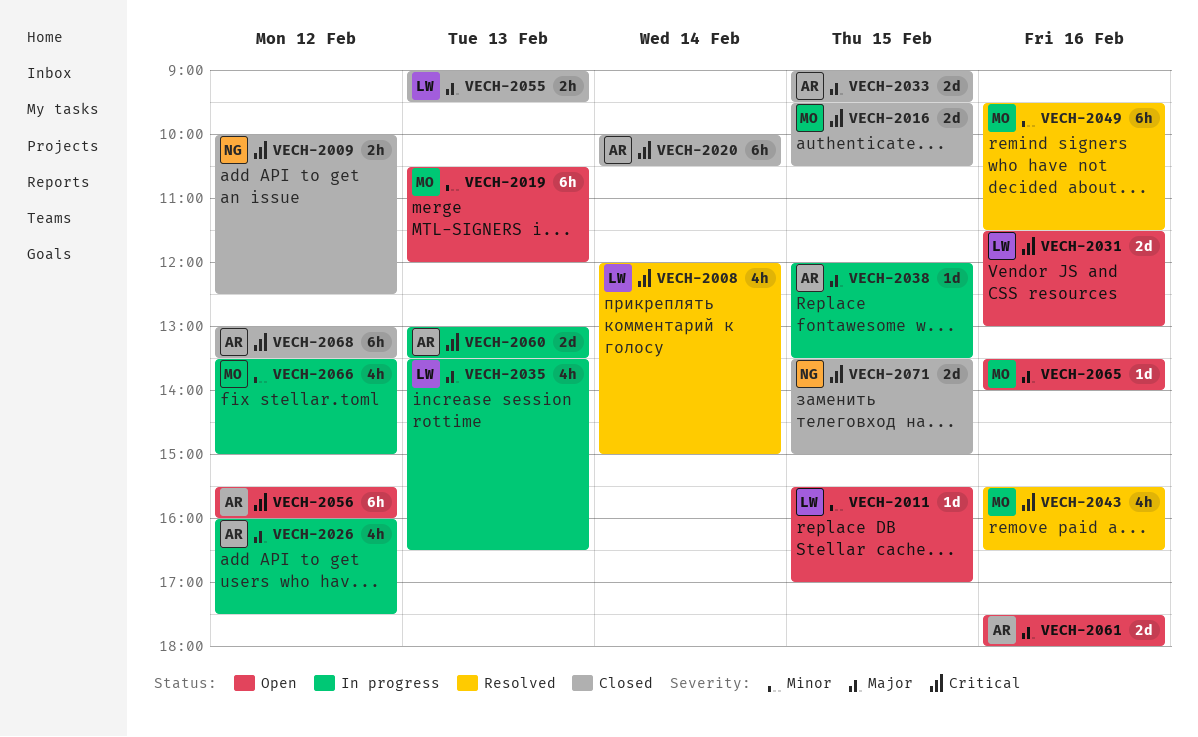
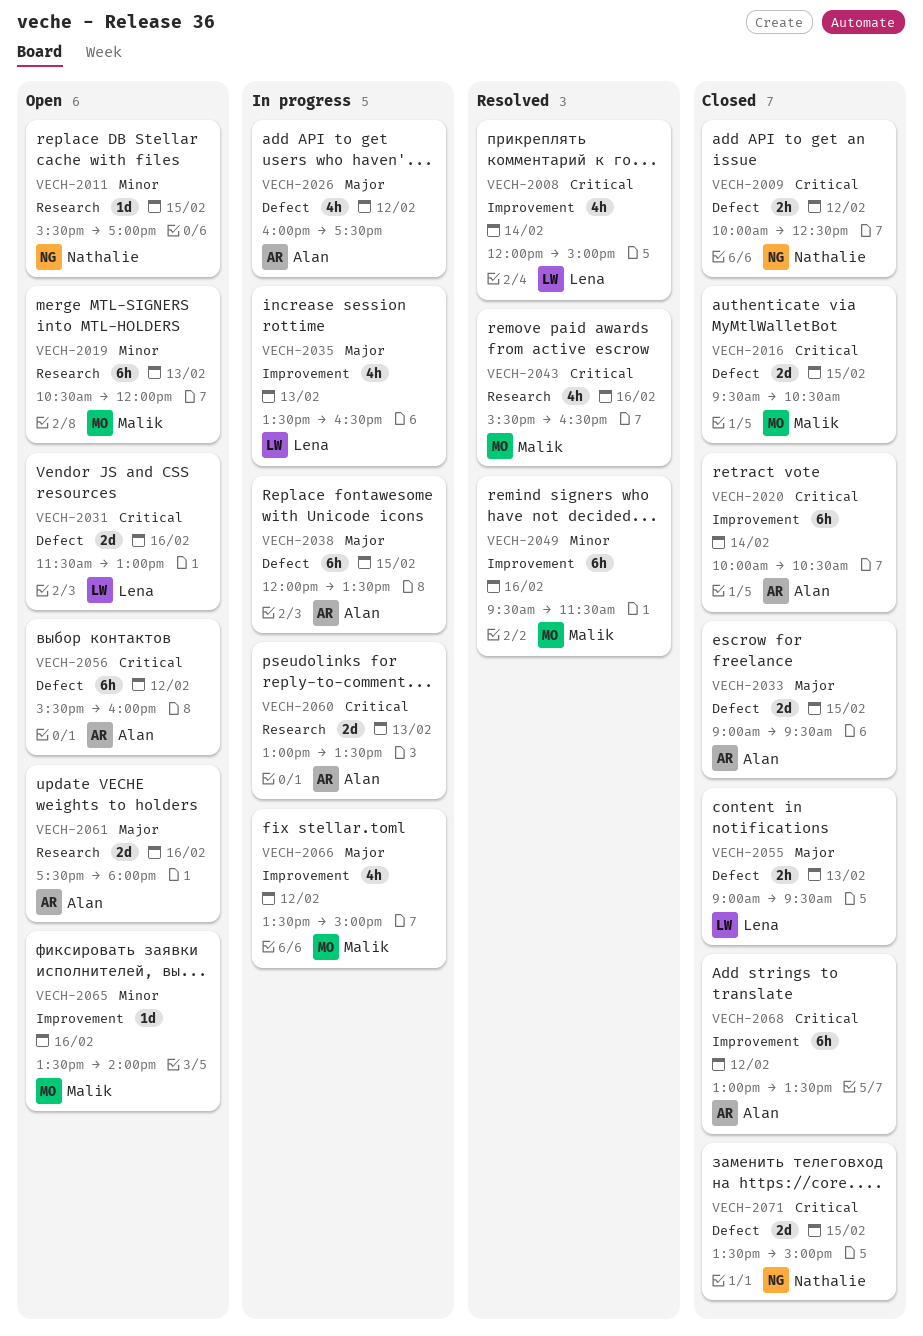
VECH-2011, owner: Lena -> Nathalie
VECH-2038, estimate: 1d -> 6h
VECH-2065, priority: Major -> Minor
VECH-2066, priority: Minor -> Major

